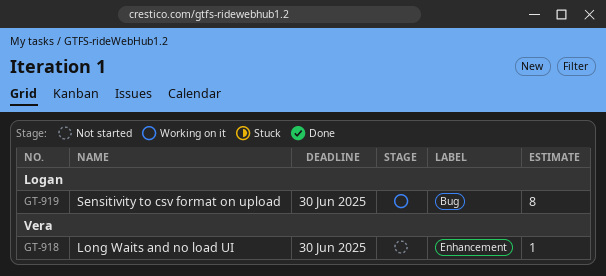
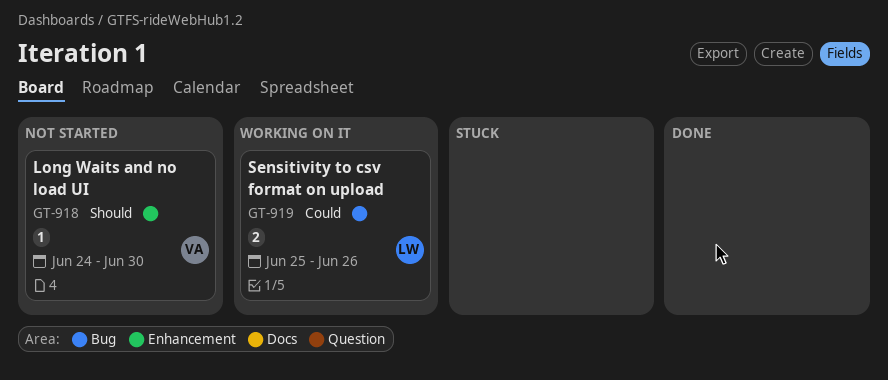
GT-919, estimate: 8 -> 2
GT-919, due: Jun 30 -> Jun 26

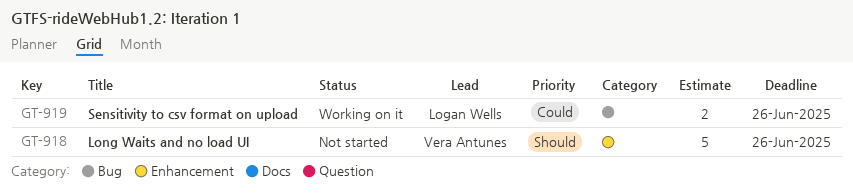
GT-918, estimate: 1 -> 5
GT-918, due: Jun 30 -> Jun 26

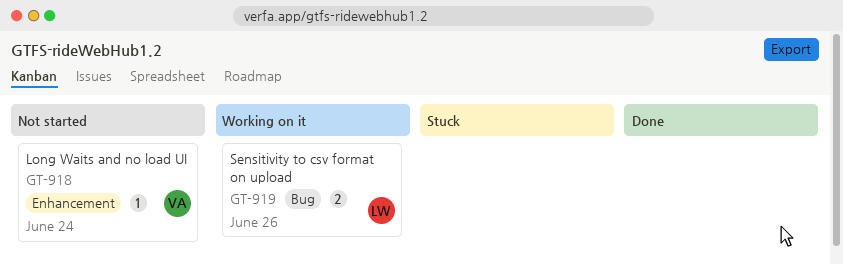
GT-918, estimate: 5 -> 1
GT-918, due: Jun 26 -> Jun 24

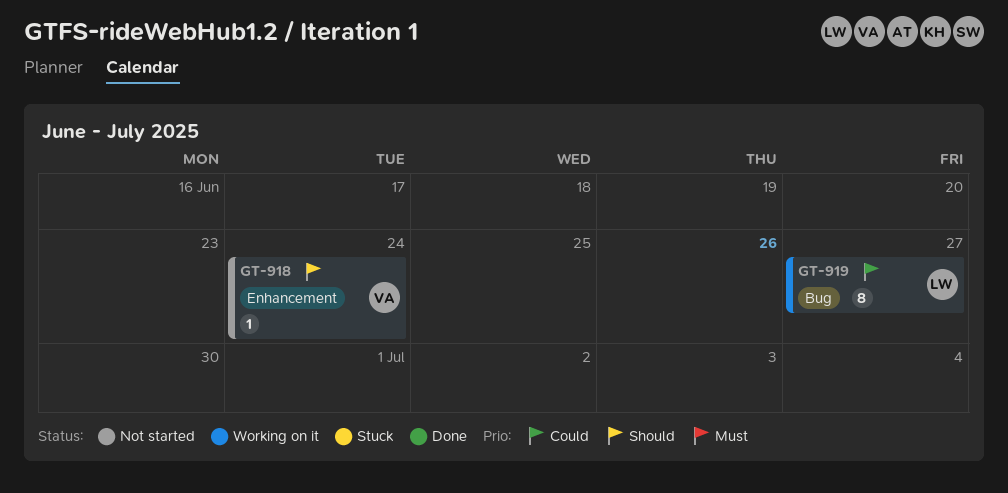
GT-919, estimate: 2 -> 8
GT-919, due: Jun 26 -> Jun 27

